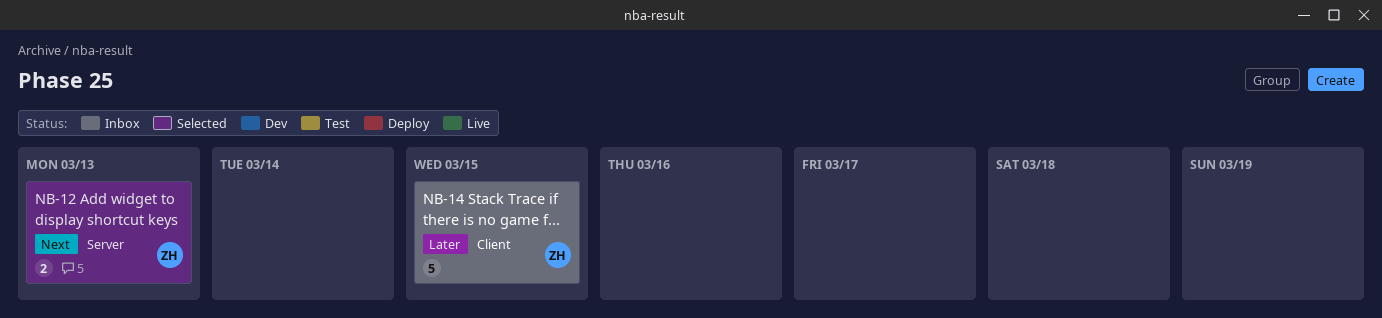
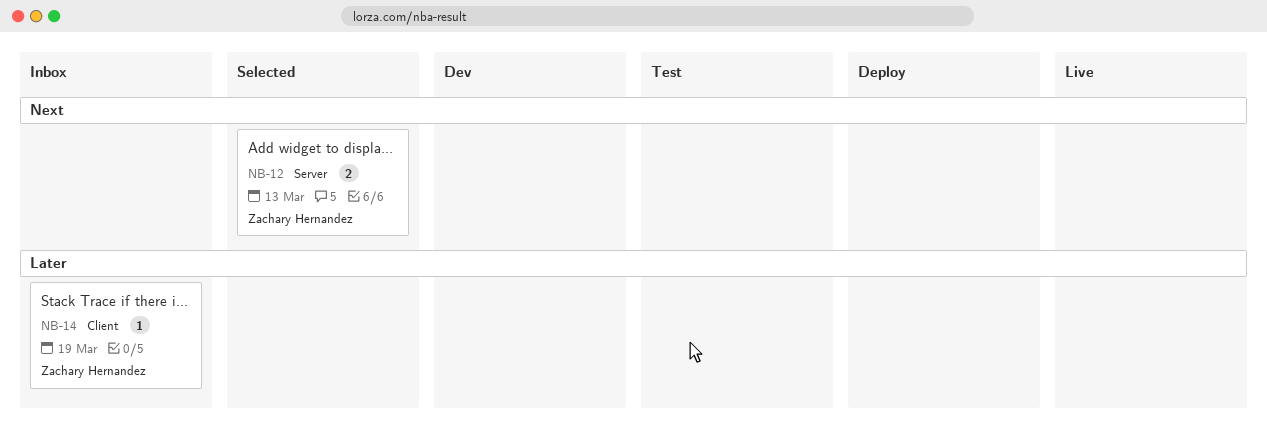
NB-14, estimate: 5 -> 1
NB-14, due: Mar 15 -> Mar 19

